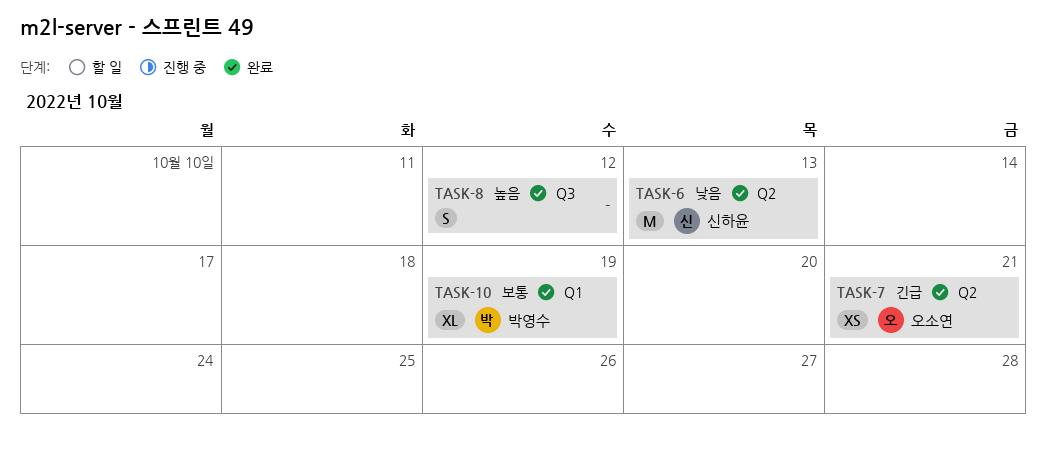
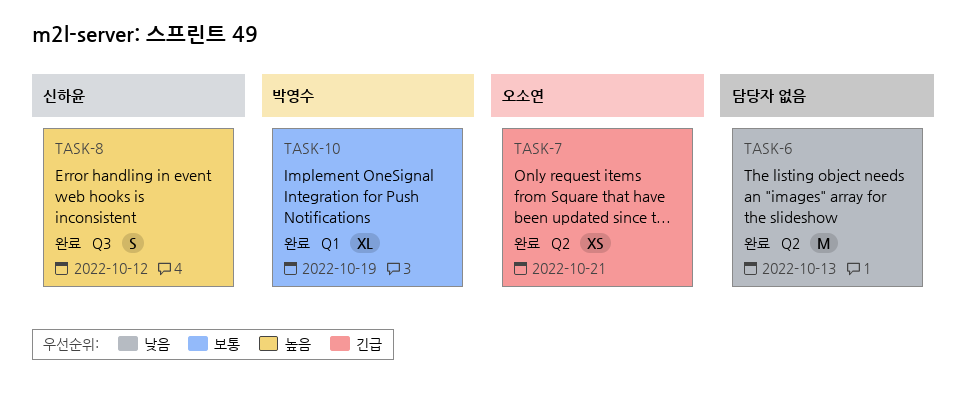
TASK-6, owner: 신하윤 -> none
TASK-8, owner: none -> 신하윤

